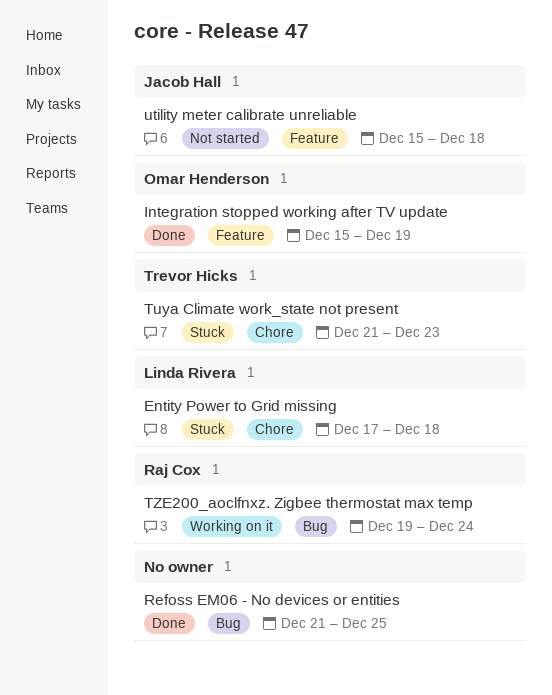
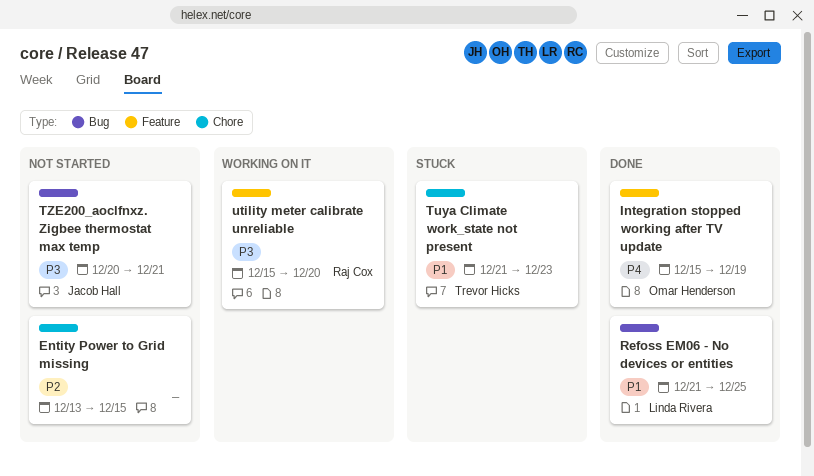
Entity Power to Grid missing, status: Stuck -> Not started
Entity Power to Grid missing, owner: Linda Rivera -> none
Entity Power to Grid missing, start: Dec 17 -> Dec 13
Entity Power to Grid missing, due: Dec 18 -> Dec 15
Refoss EM06 - No devices or entities, owner: none -> Linda Rivera
TZE200_aoclfnxz. Zigbee thermostat max temp, status: Working on it -> Not started
TZE200_aoclfnxz. Zigbee thermostat max temp, owner: Raj Cox -> Jacob Hall
TZE200_aoclfnxz. Zigbee thermostat max temp, start: Dec 19 -> Dec 20
TZE200_aoclfnxz. Zigbee thermostat max temp, due: Dec 24 -> Dec 21
utility meter calibrate unreliable, status: Not started -> Working on it
utility meter calibrate unreliable, owner: Jacob Hall -> Raj Cox
utility meter calibrate unreliable, due: Dec 18 -> Dec 20

